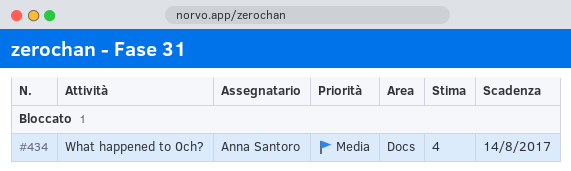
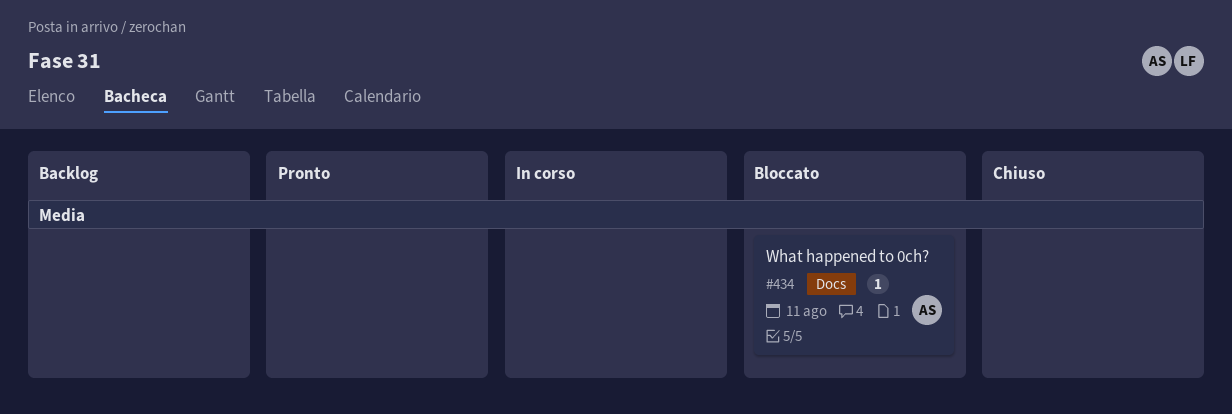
#434, estimate: 4 -> 1
#434, due: Aug 14 -> Aug 11

